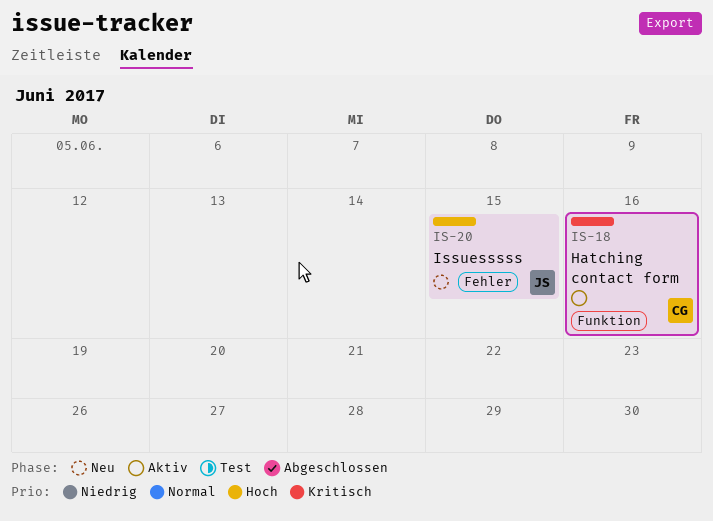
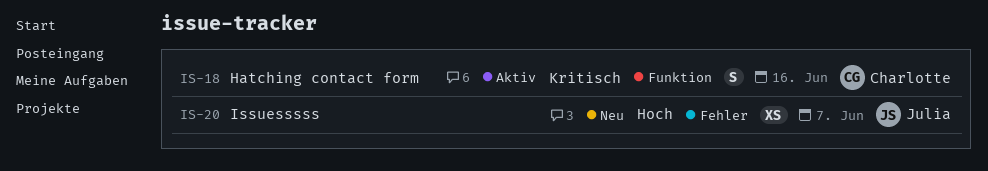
IS-20, due: Jun 15 -> Jun 7

